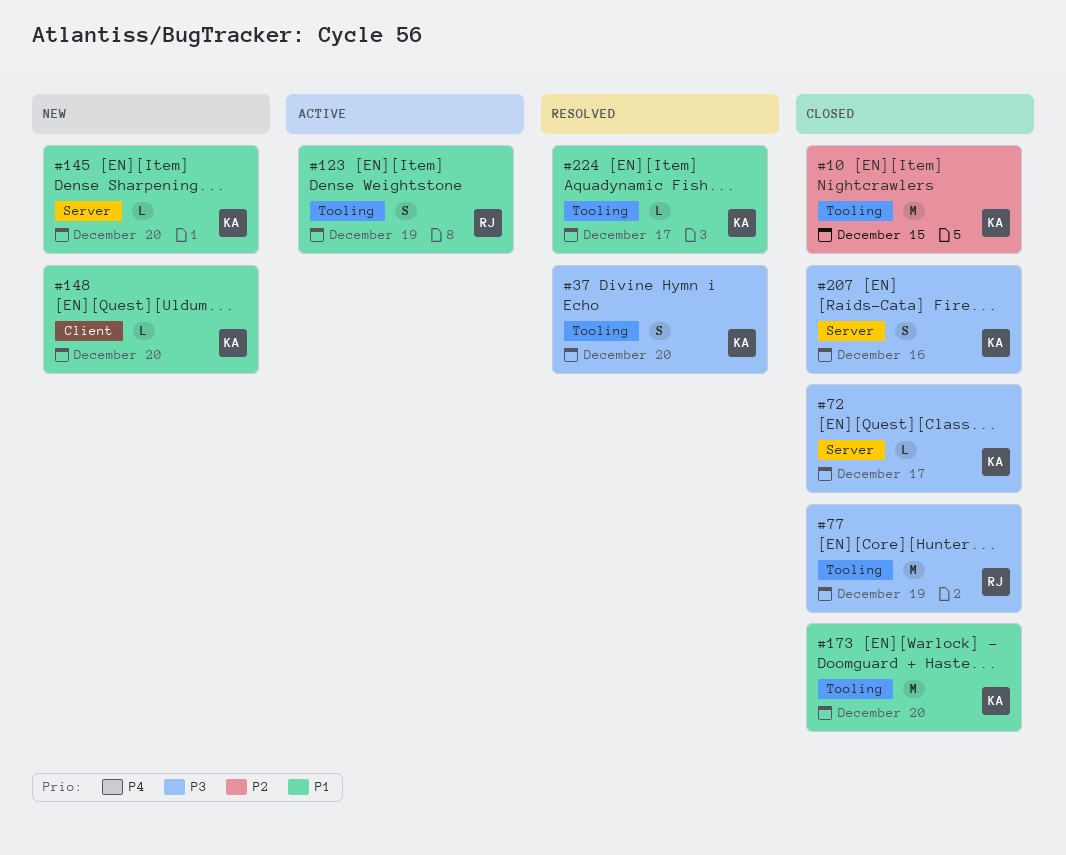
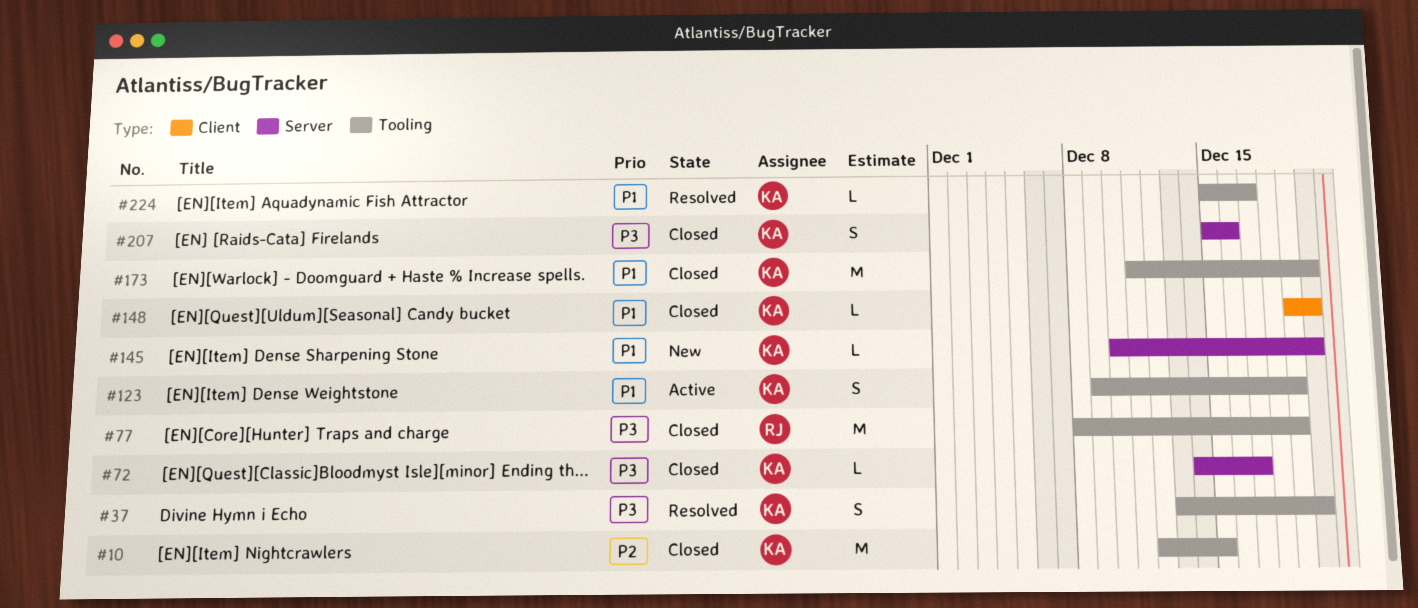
#123, owner: RJ -> KA
#148, status: New -> Closed

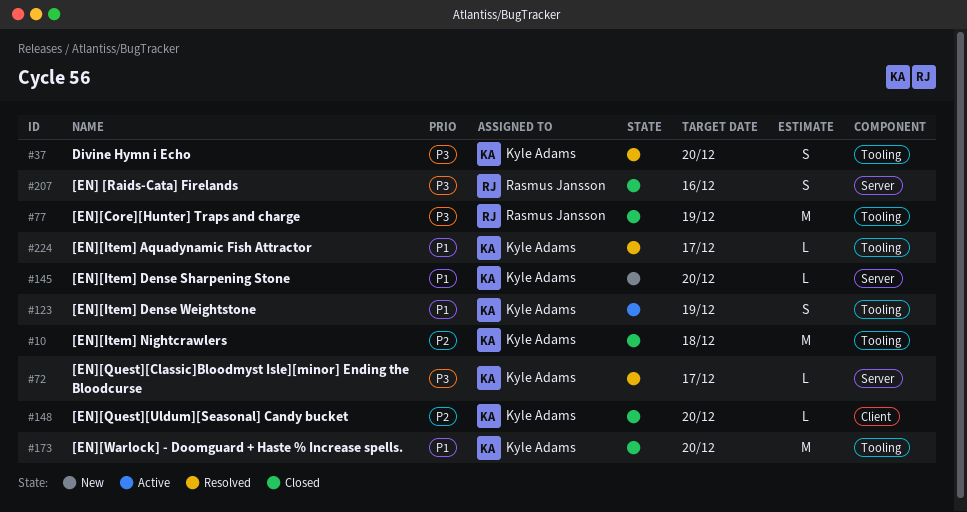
#10, due: Dec 15 -> Dec 18
#72, status: Closed -> Resolved
#148, priority: P1 -> P2
#207, owner: Kyle Adams -> Rasmus Jansson

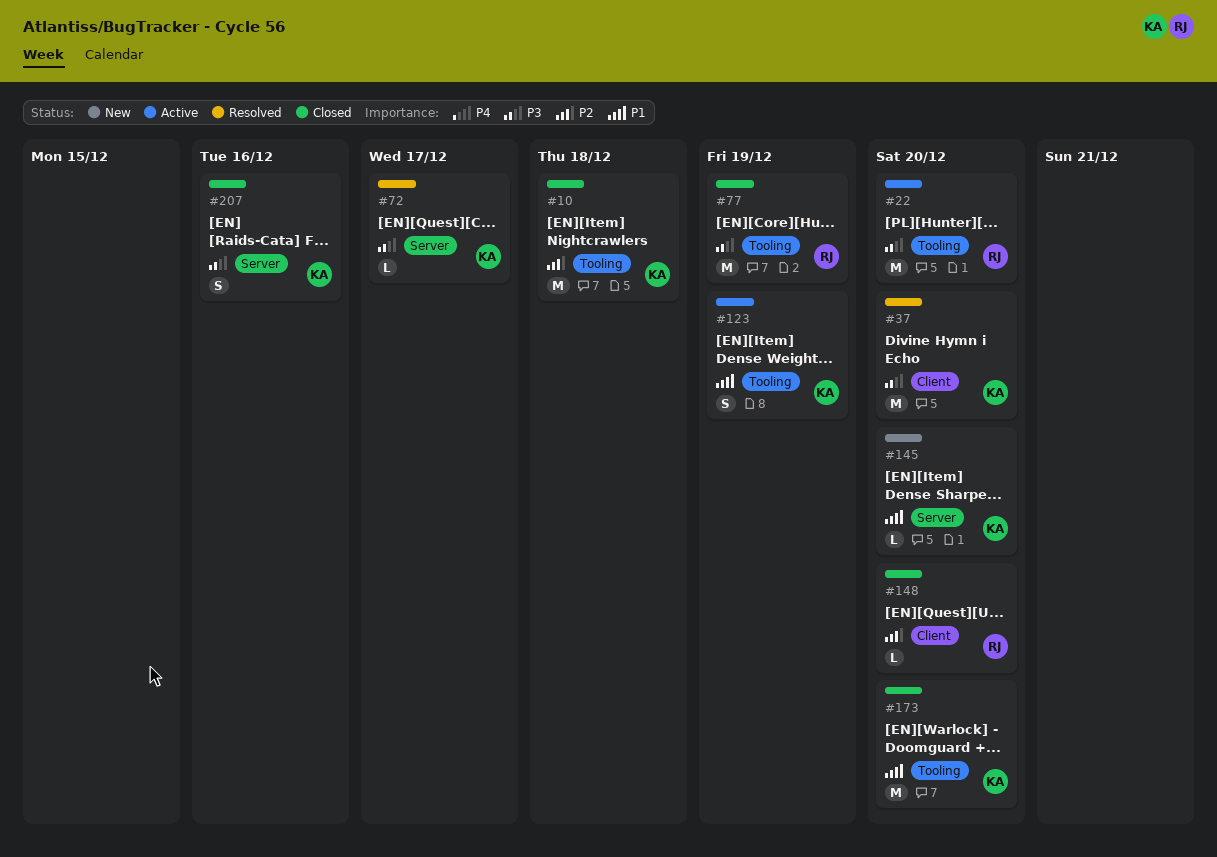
#22: none -> present
#37, label: Tooling -> Client
#37, estimate: S -> M
#148, owner: Kyle Adams -> Rasmus Jansson
#207, owner: Rasmus Jansson -> Kyle Adams
#224: present -> none

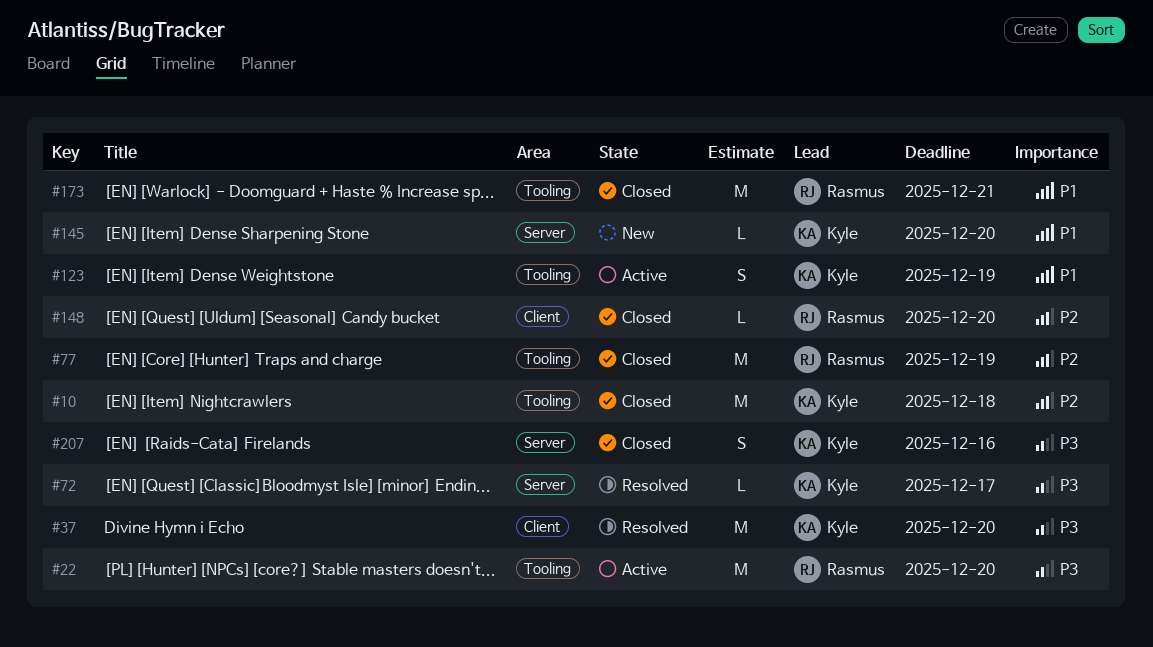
#77, priority: P3 -> P2
#173, owner: Kyle -> Rasmus
#173, due: Dec 20 -> Dec 21

